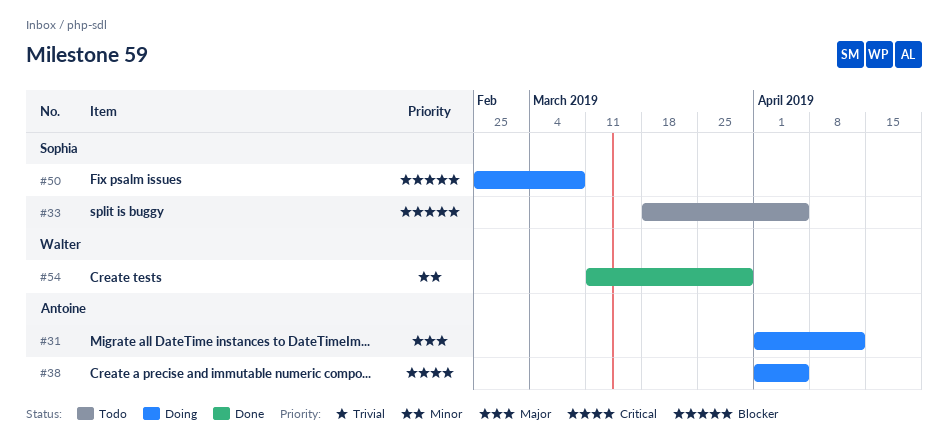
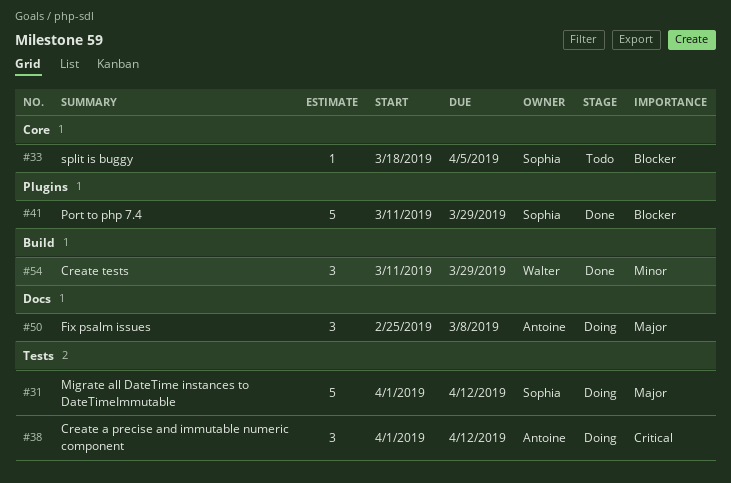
#31, owner: Antoine -> Sophia
#38, due: Apr 5 -> Apr 12
#41: none -> present
#50, owner: Sophia -> Antoine
#50, priority: Blocker -> Major

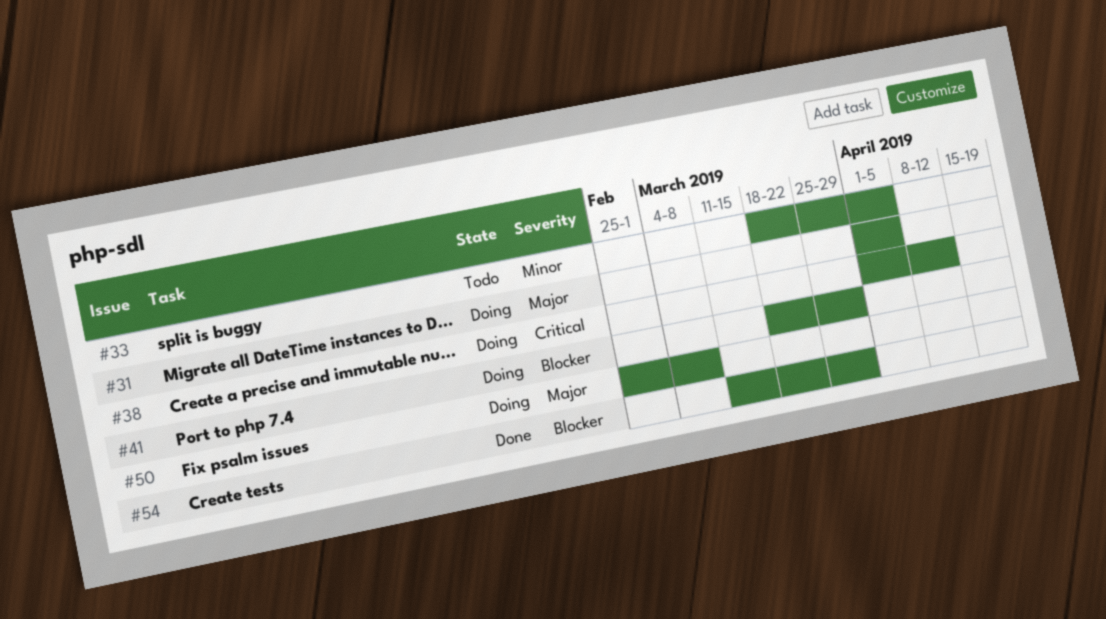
#31, due: Apr 12 -> Apr 5
#33, priority: Blocker -> Minor
#41, status: Done -> Doing
#41, start: Mar 11 -> Mar 18
#54, priority: Minor -> Blocker

